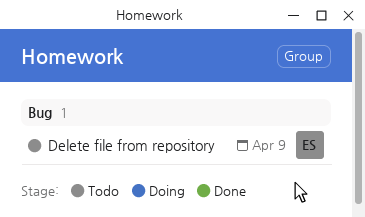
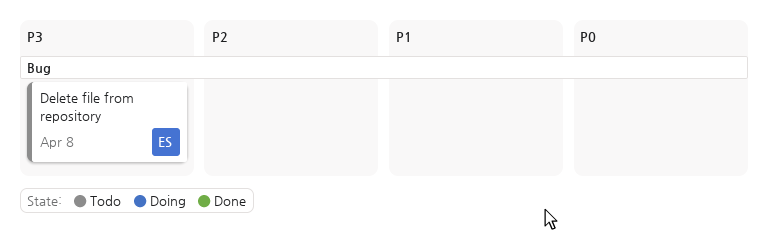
Delete file from repository, due: Apr 9 -> Apr 8

